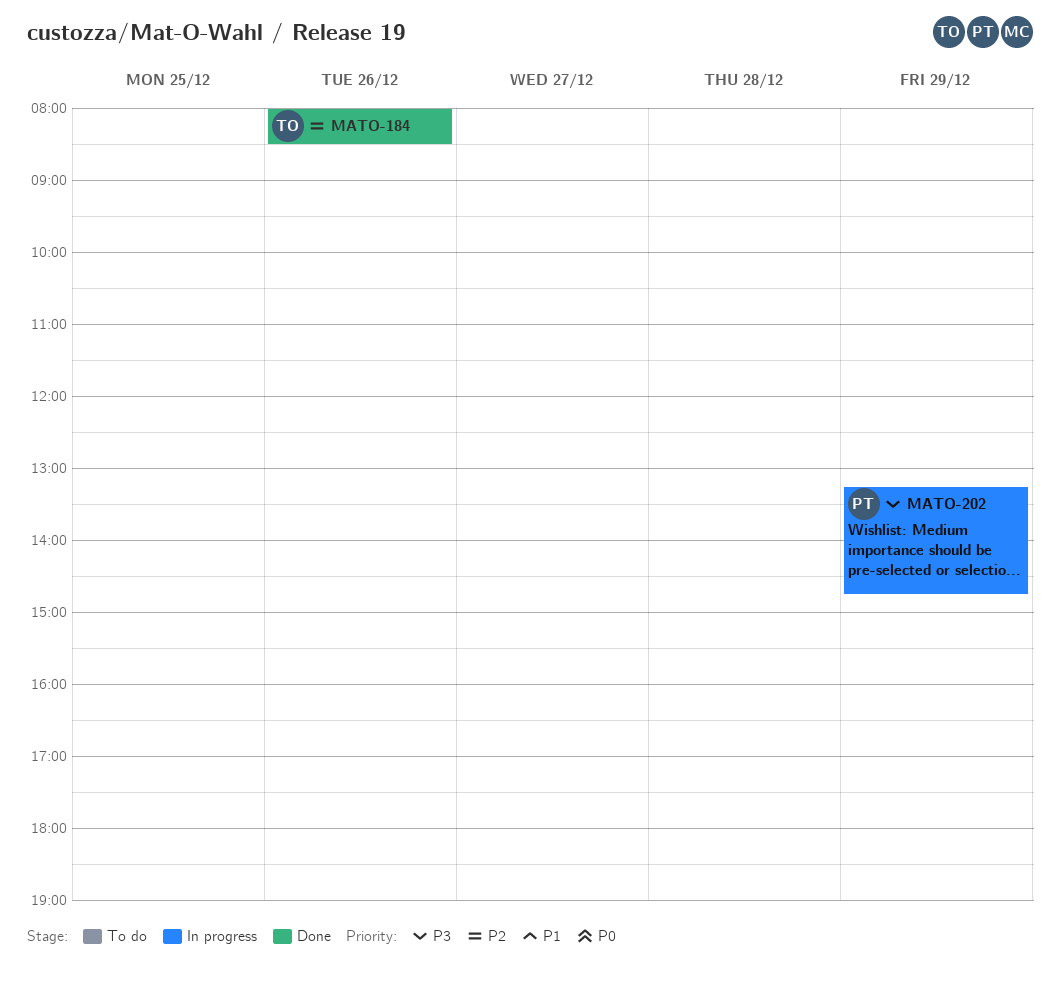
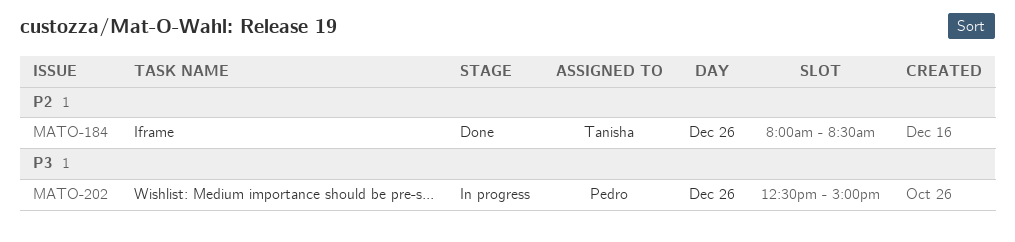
MATO-202, day: Dec 29 -> Dec 26
MATO-202, begins: 13:15 -> 12:30
MATO-202, ends: 14:45 -> 15:00

